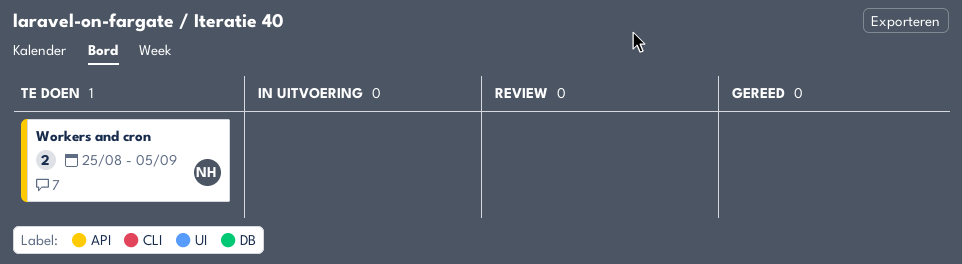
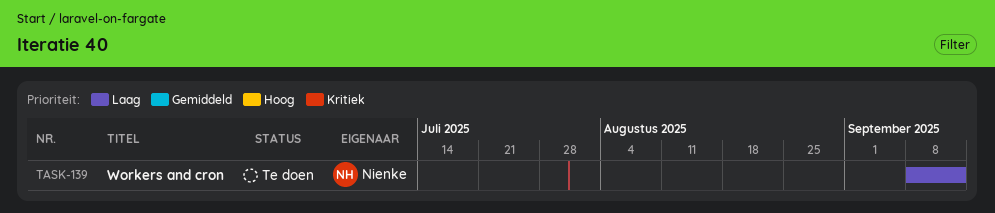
Workers and cron, start: Aug 25 -> Sep 8
Workers and cron, due: Sep 5 -> Sep 12

